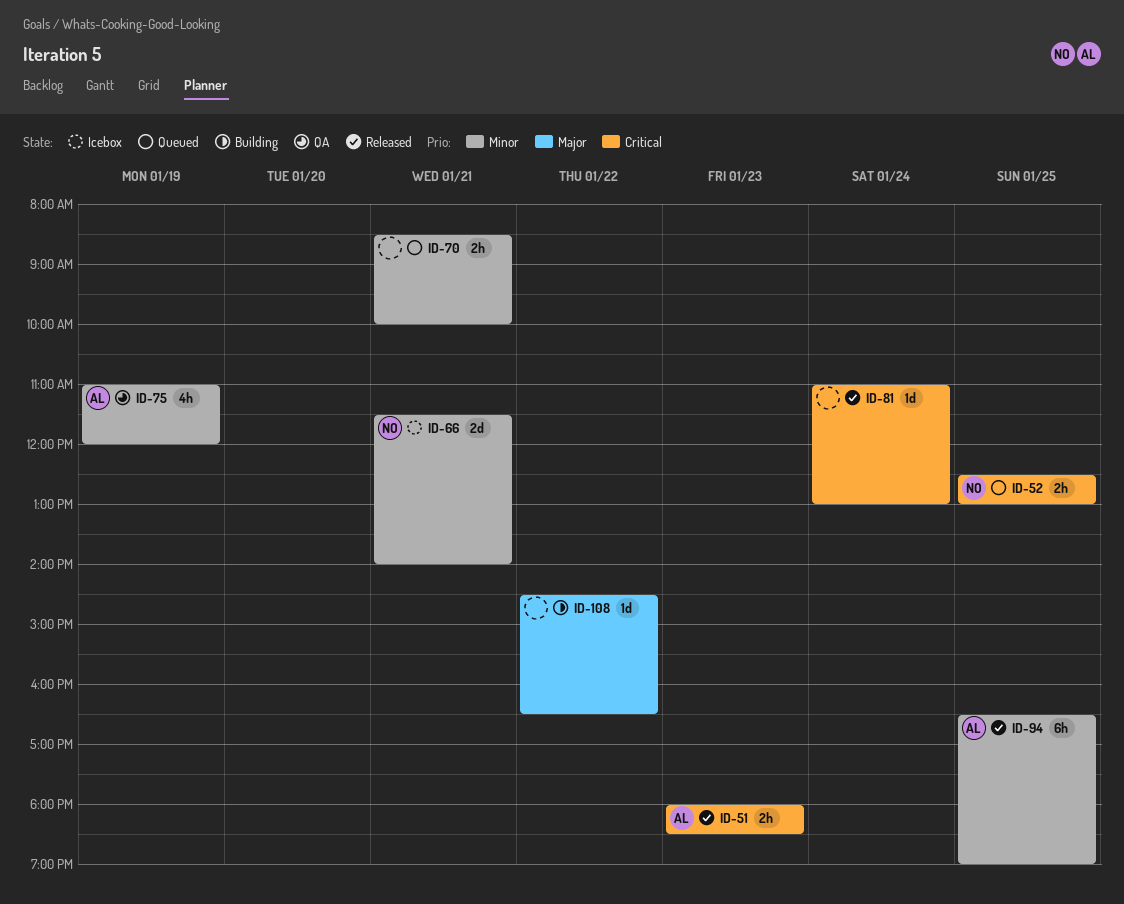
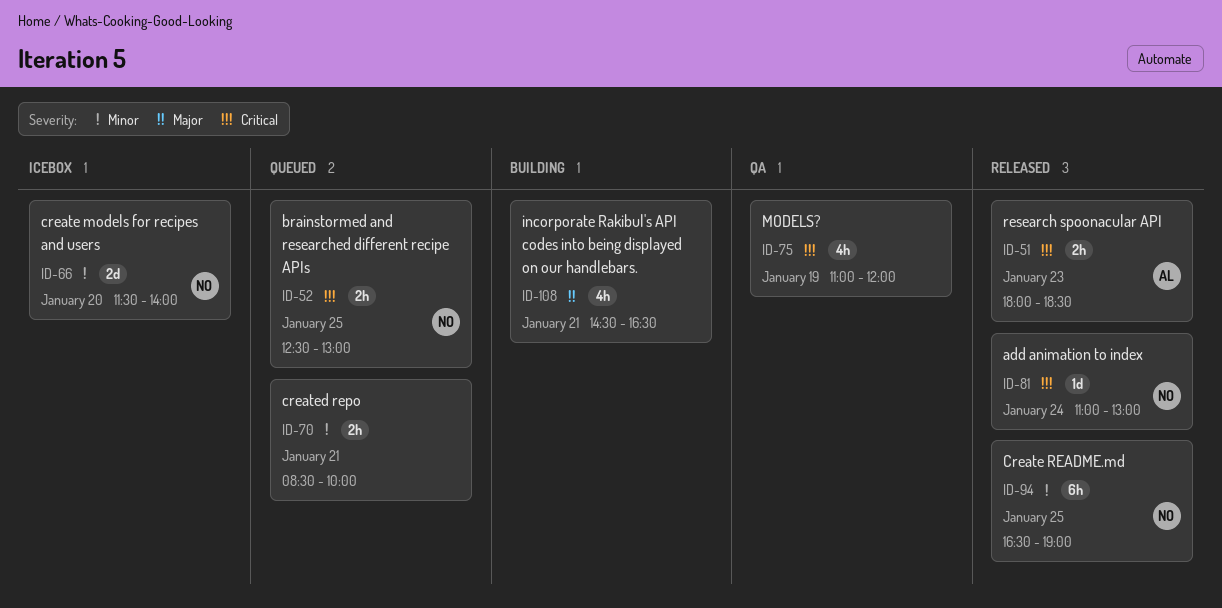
ID-66, day: Jan 21 -> Jan 20
ID-75, owner: AL -> none
ID-75, priority: Minor -> Critical
ID-81, owner: none -> NO
ID-94, owner: AL -> NO
ID-108, estimate: 1d -> 4h
ID-108, day: Jan 22 -> Jan 21

